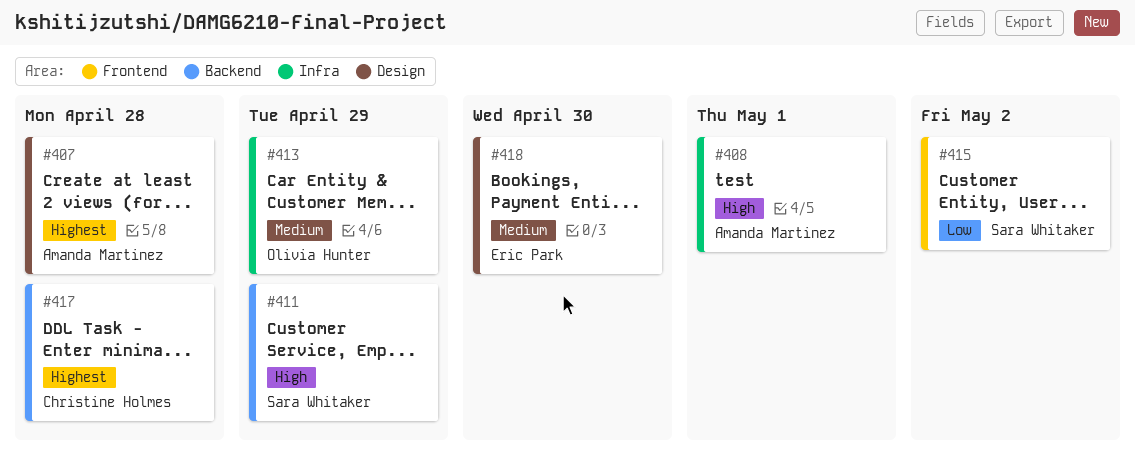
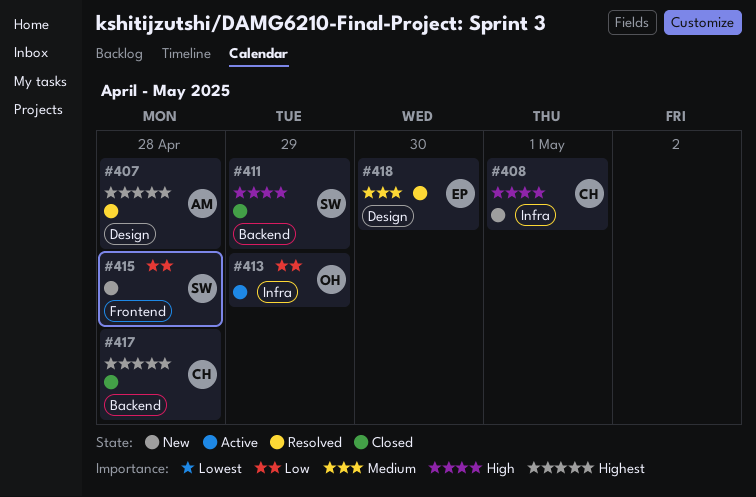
#408, owner: Amanda Martinez -> Christine Holmes
#413, priority: Medium -> Low
#415, due: May 2 -> Apr 28

